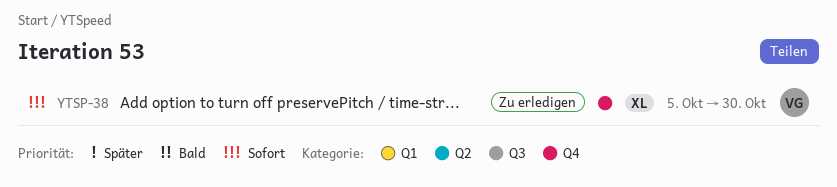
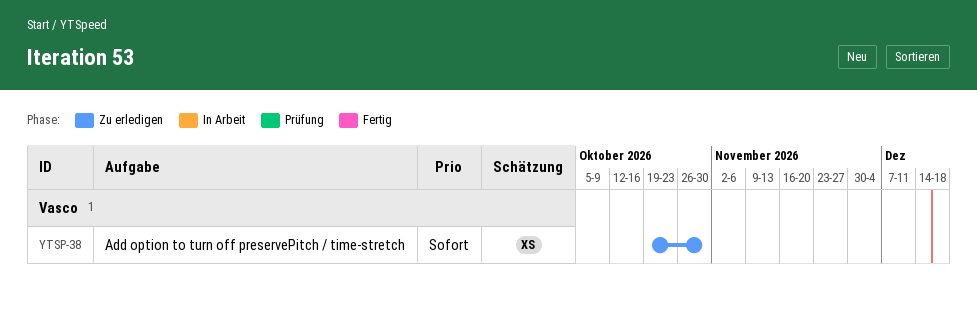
YTSP-38, estimate: XL -> XS
YTSP-38, start: Oct 5 -> Oct 19

